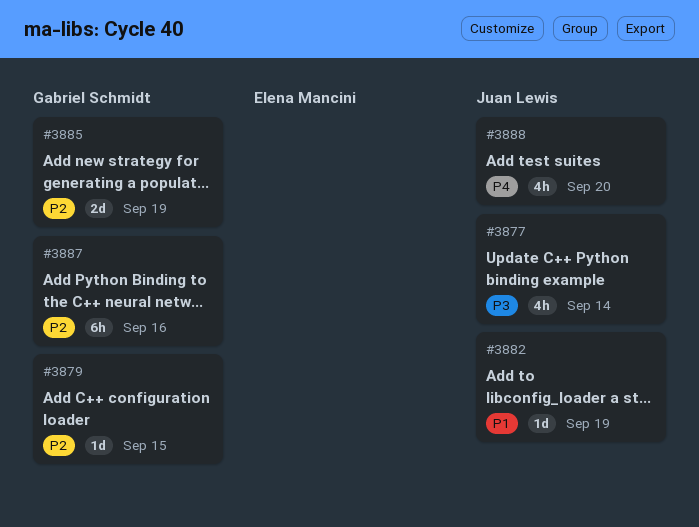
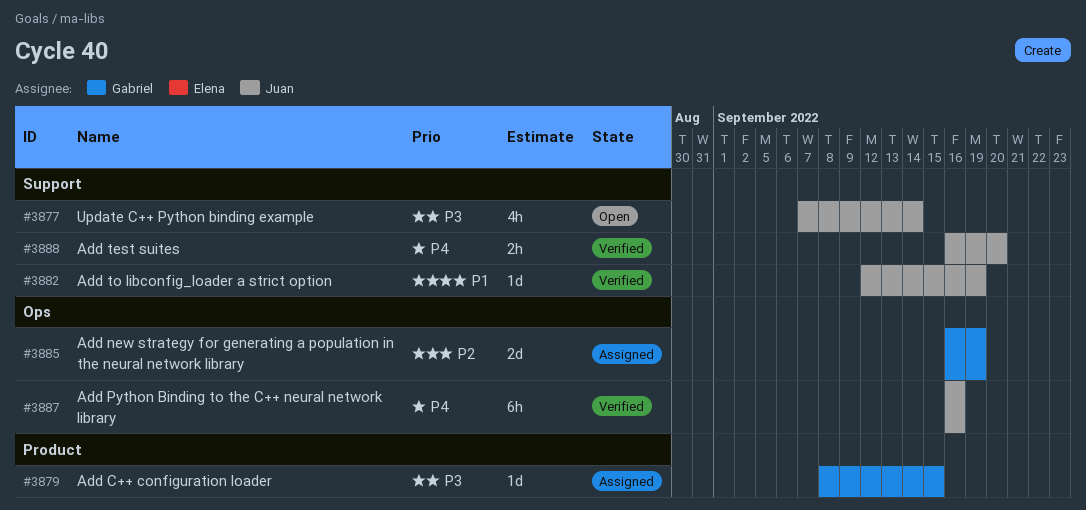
#3879, priority: P2 -> P3
#3887, owner: Gabriel Schmidt -> Juan Lewis
#3887, priority: P2 -> P4
#3888, estimate: 4h -> 2h

